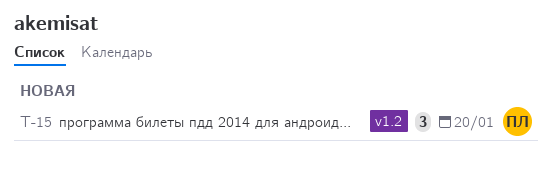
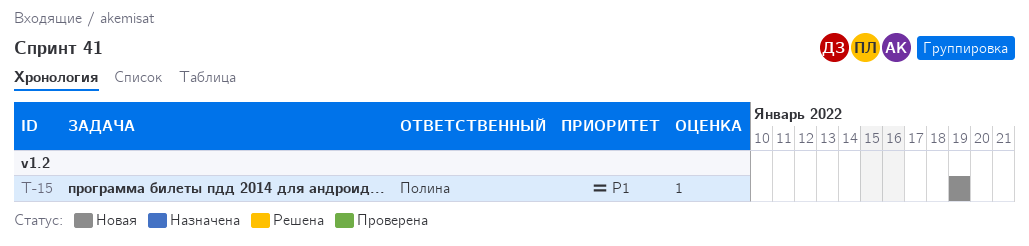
T-15, estimate: 3 -> 1
T-15, due: Jan 20 -> Jan 19

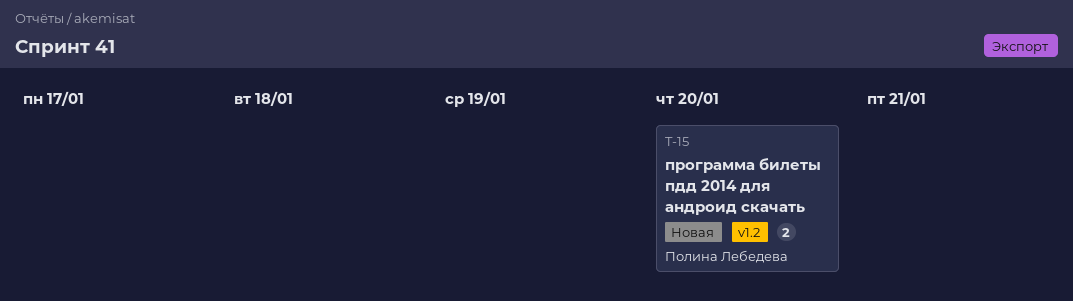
T-15, estimate: 1 -> 2
T-15, due: Jan 19 -> Jan 20

